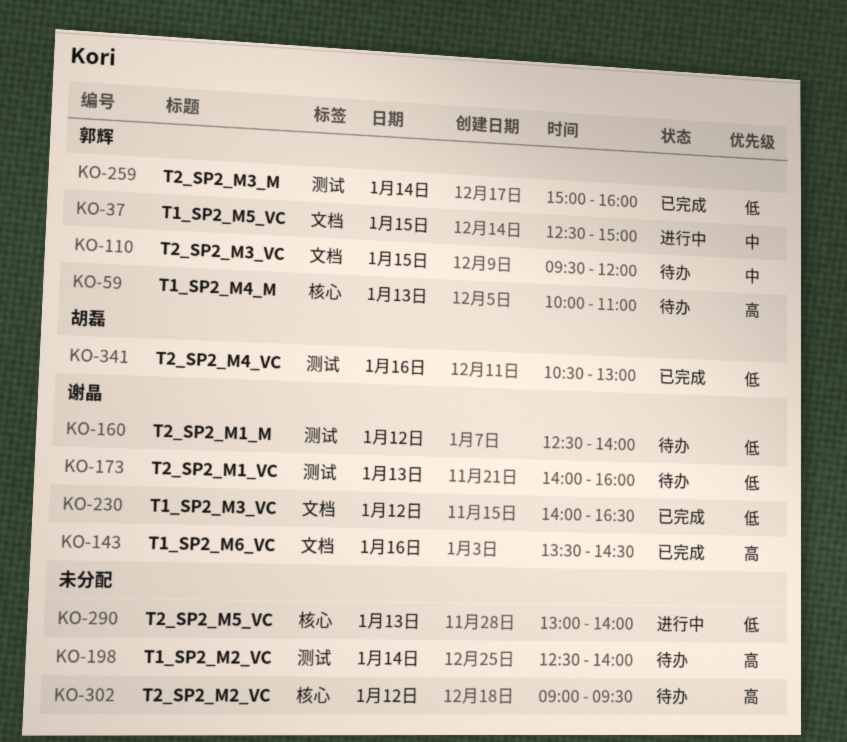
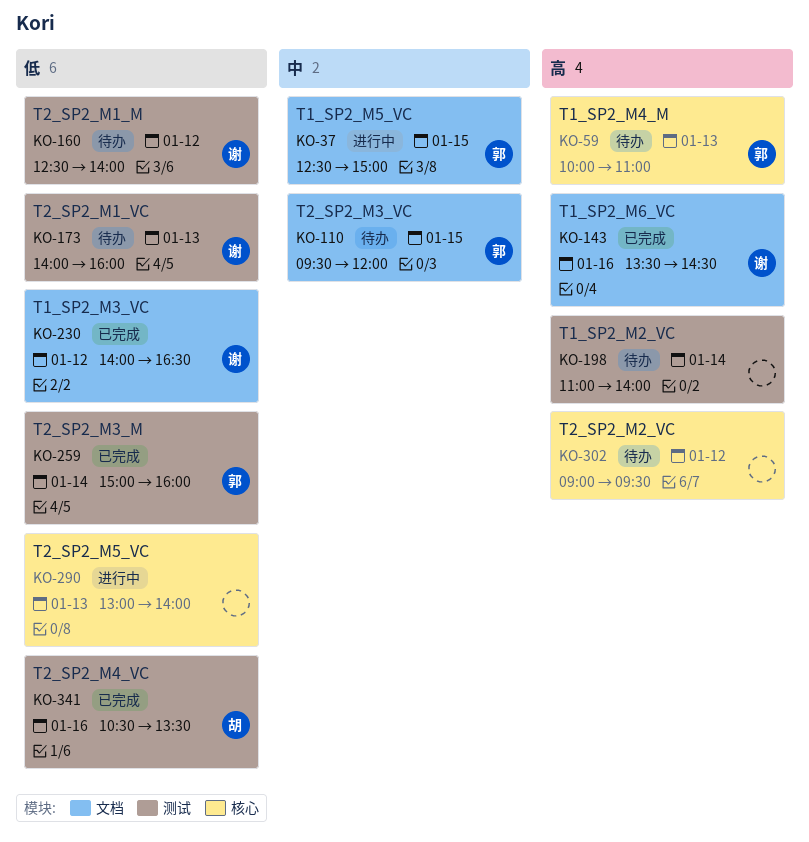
KO-198, begins: 12:30 -> 11:00
KO-341, ends: 13:00 -> 13:30

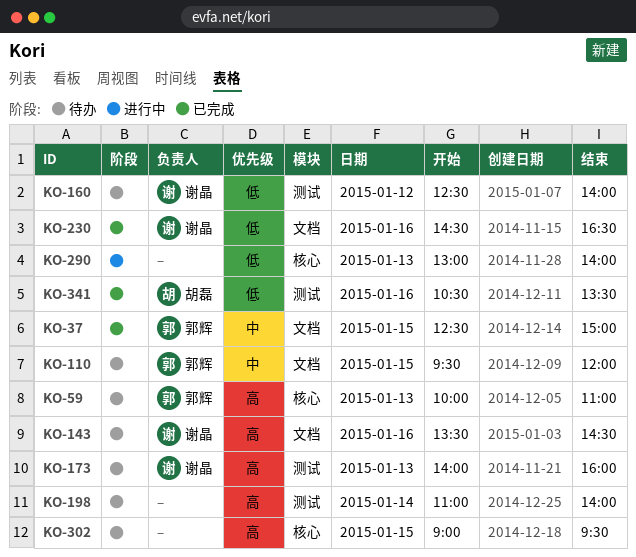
KO-37, status: 进行中 -> 已完成
KO-143, status: 已完成 -> 待办
KO-173, priority: 低 -> 高
KO-230, day: Jan 12 -> Jan 16
KO-230, begins: 14:00 -> 14:30
KO-259: present -> none
KO-302, day: Jan 12 -> Jan 15

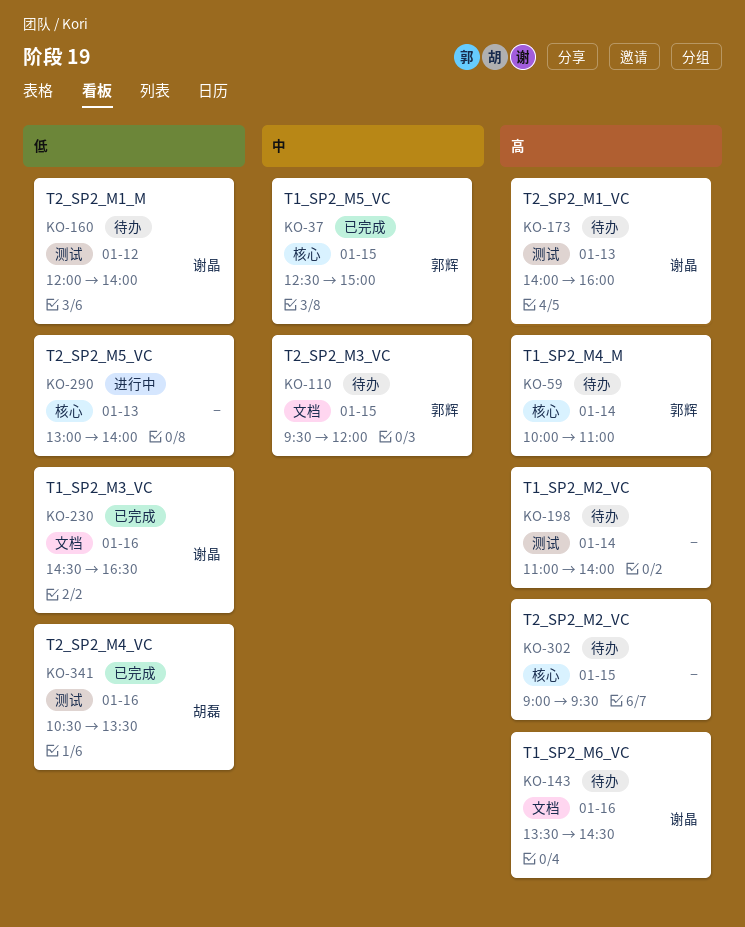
KO-37, label: 文档 -> 核心
KO-59, day: Jan 13 -> Jan 14
KO-160, begins: 12:30 -> 12:00

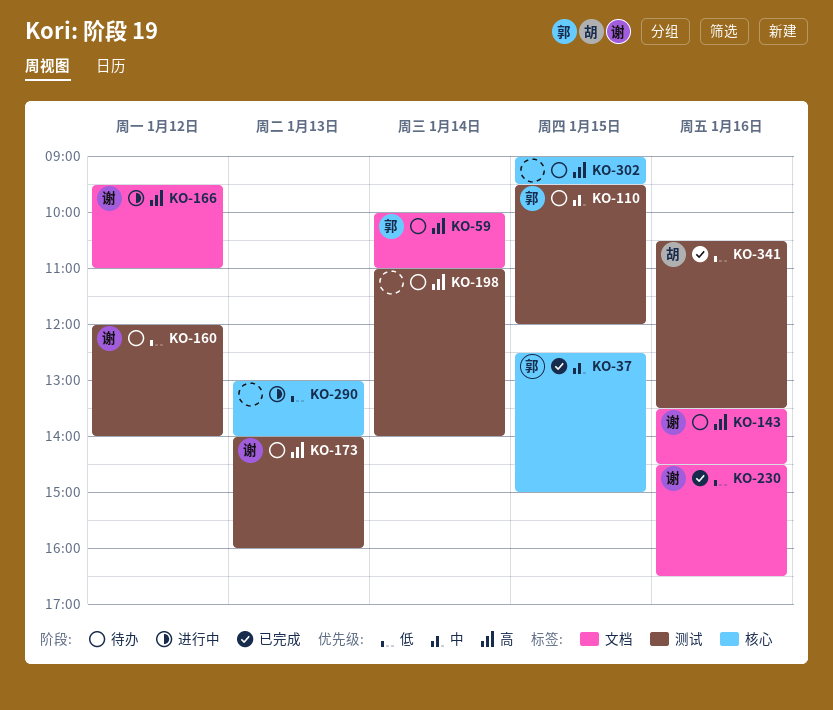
KO-59, label: 核心 -> 文档
KO-110, label: 文档 -> 测试
KO-166: none -> present

